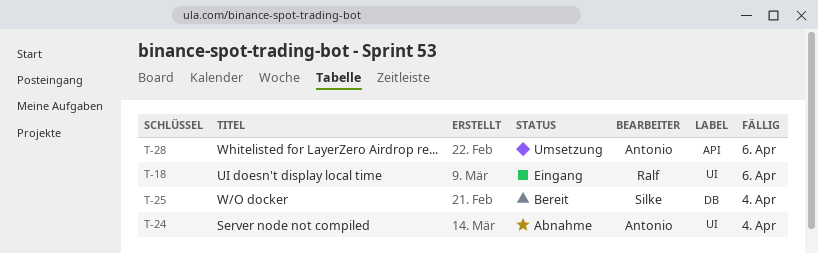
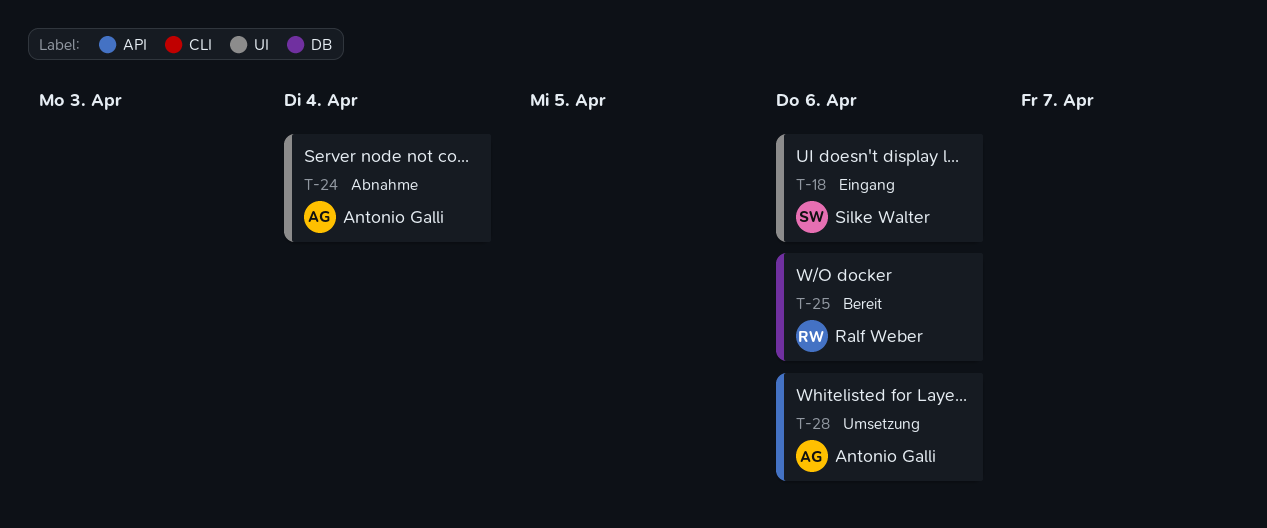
T-18, owner: Ralf Weber -> Silke Walter
T-25, owner: Silke Walter -> Ralf Weber
T-25, due: Apr 4 -> Apr 6

